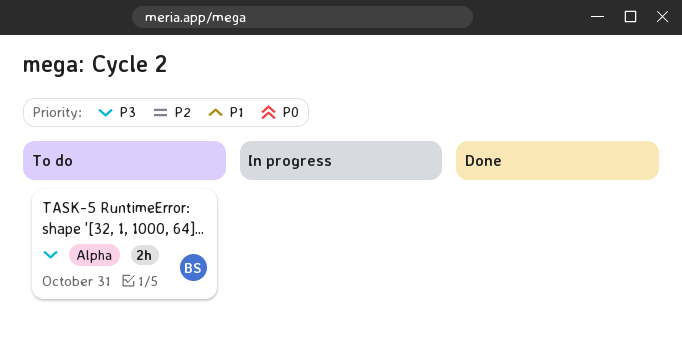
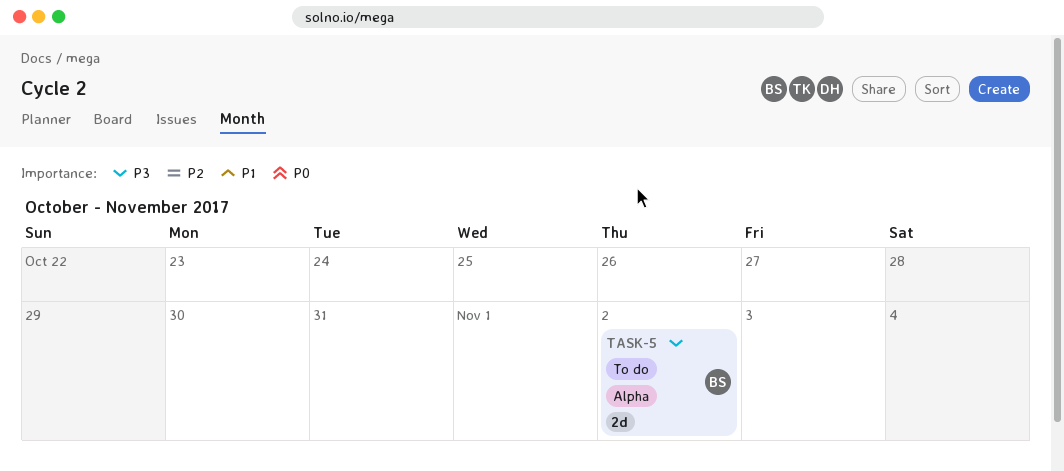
TASK-5, estimate: 2h -> 2d
TASK-5, due: Oct 31 -> Nov 2

